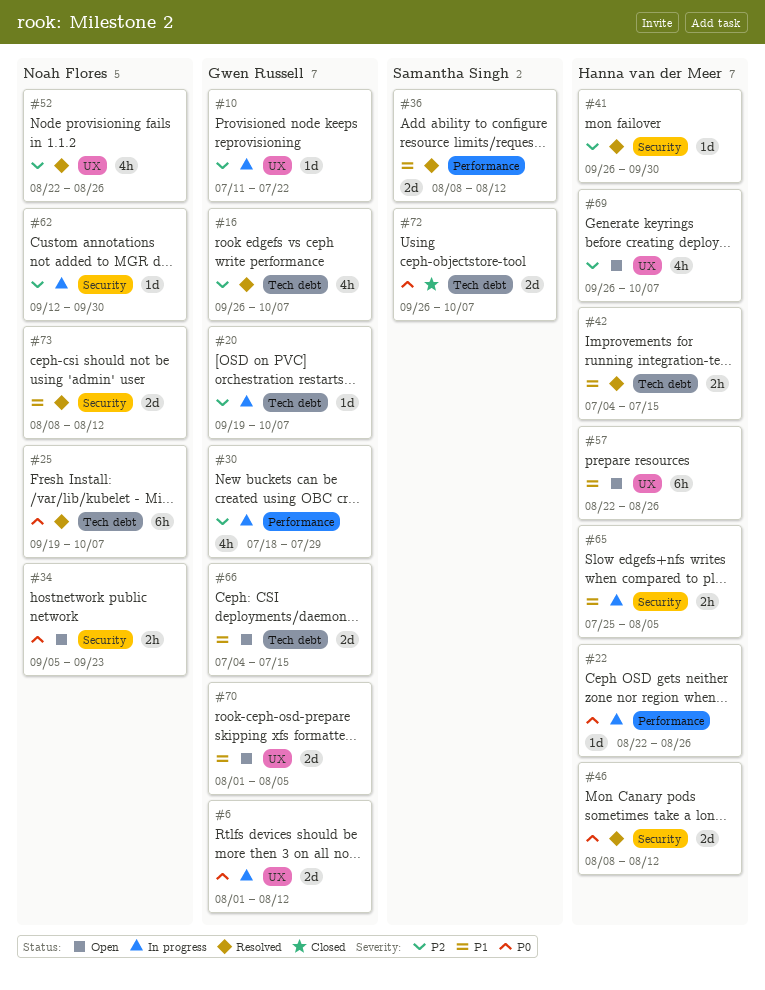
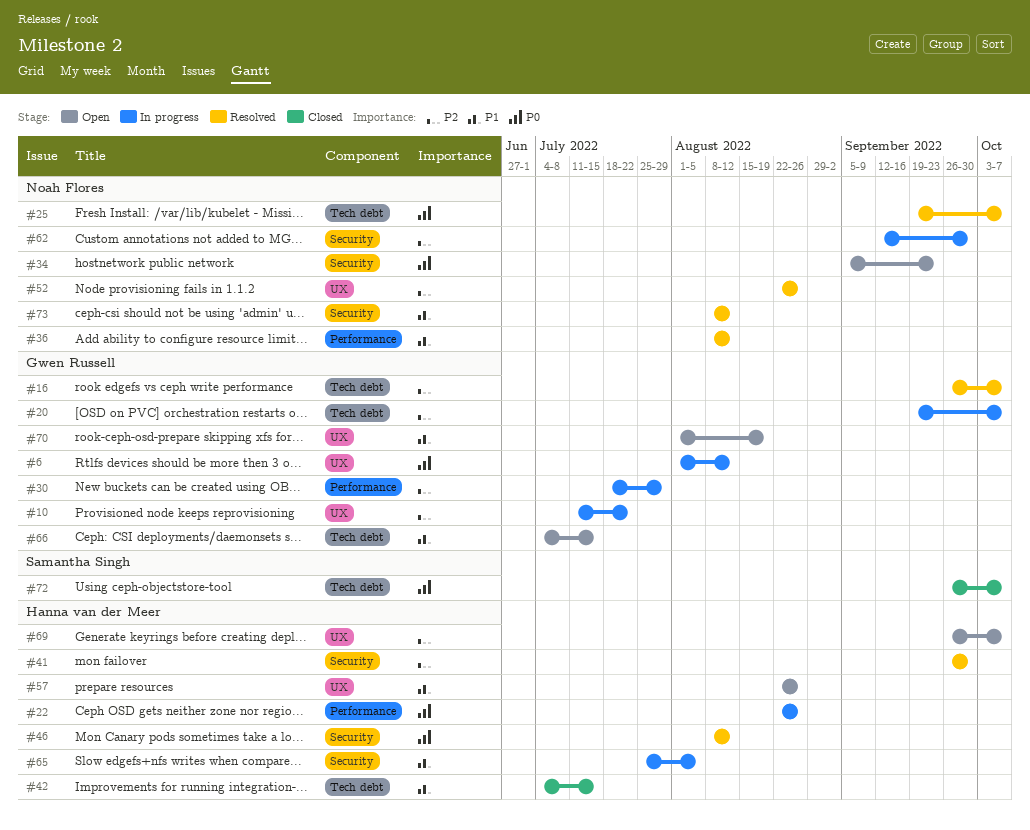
#36, owner: Samantha Singh -> Noah Flores
#42, status: Resolved -> Closed
#70, due: Aug 5 -> Aug 19

